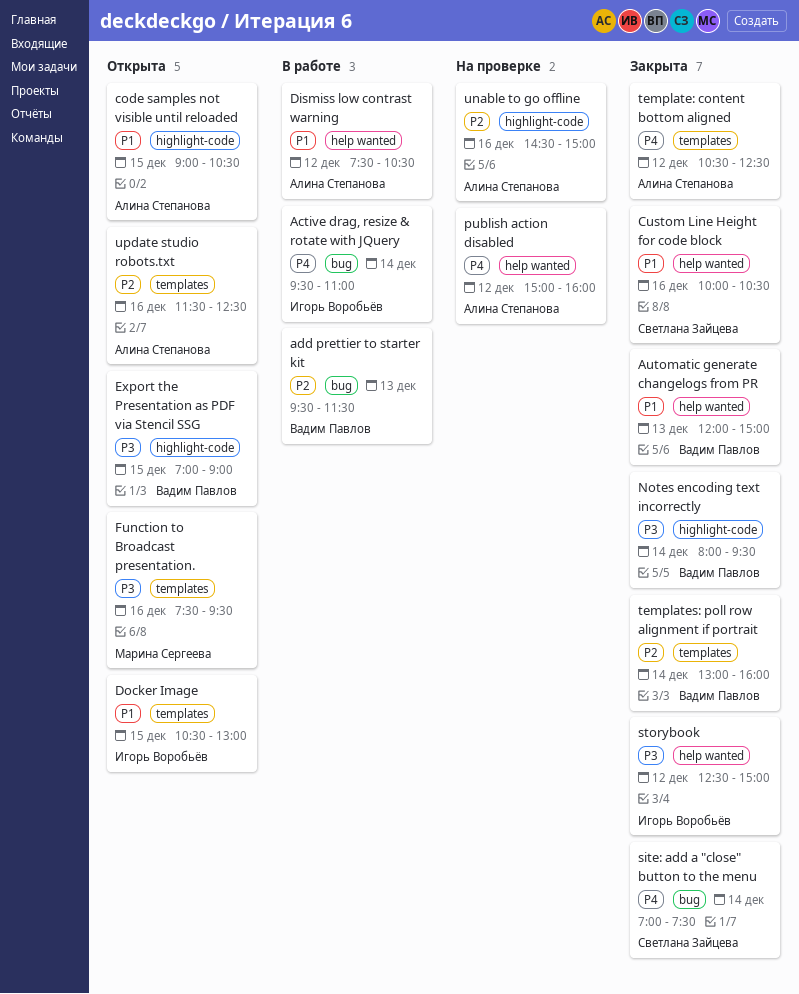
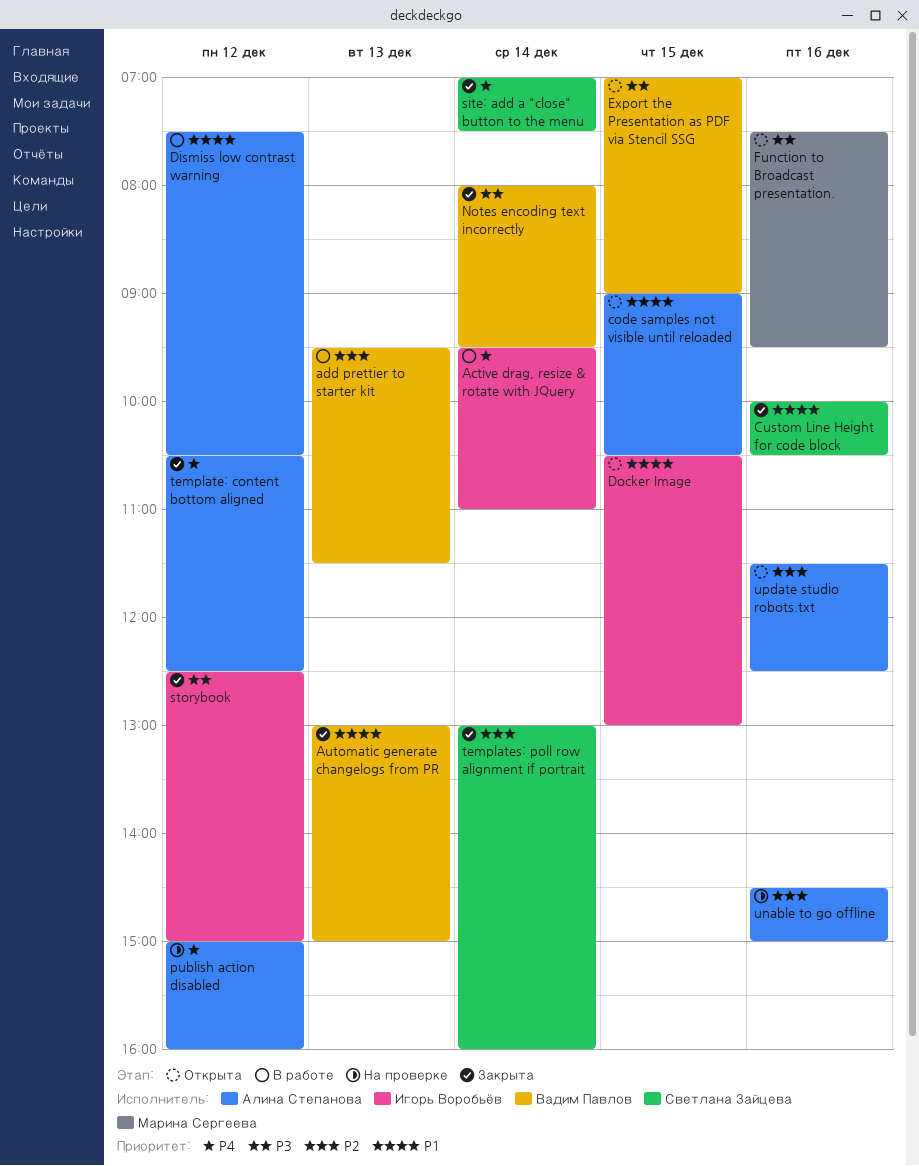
Automatic generate changelogs from PR, begins: 12:00 -> 13:00
templates: poll row alignment if portrait, owner: Вадим Павлов -> Светлана Зайцева

